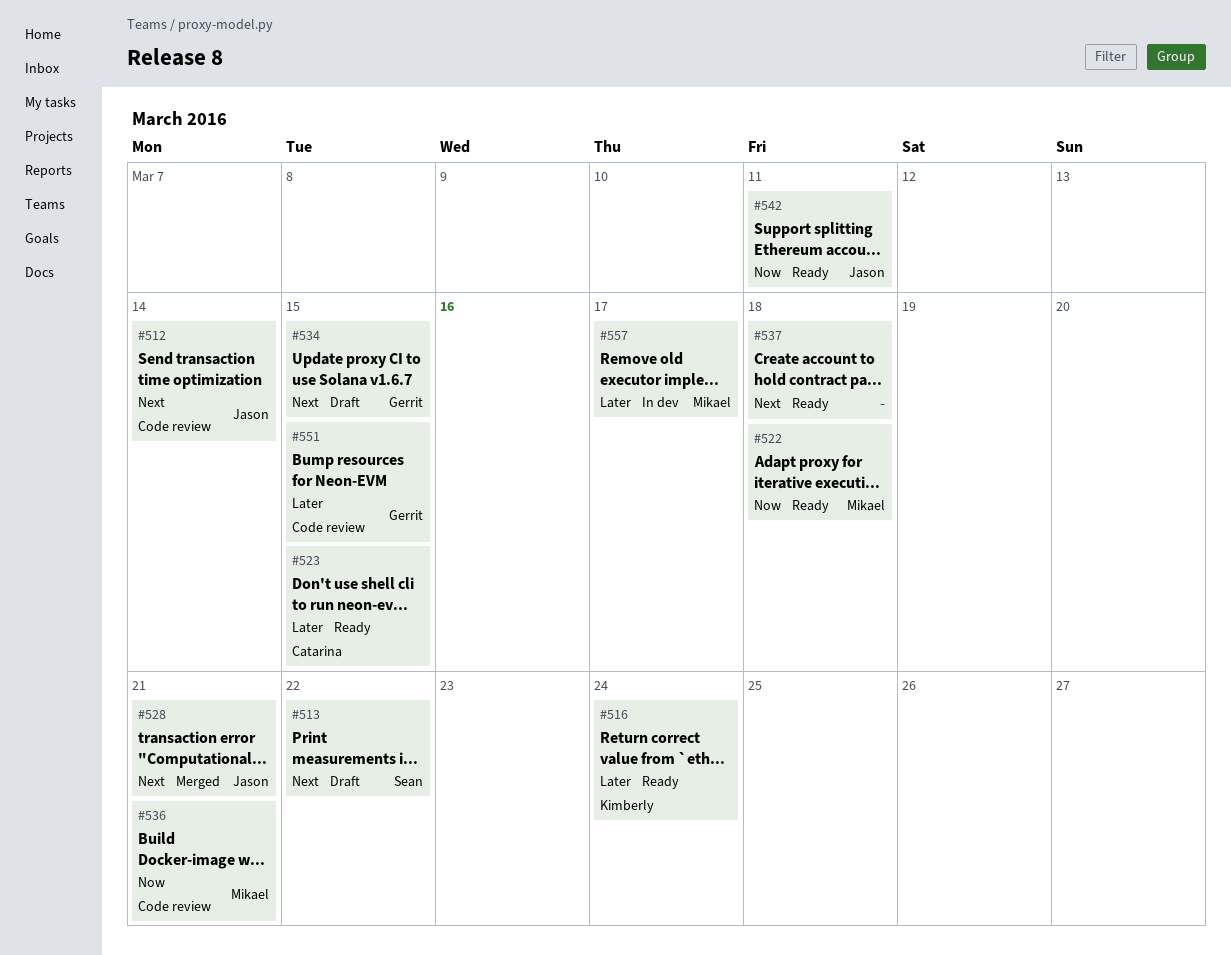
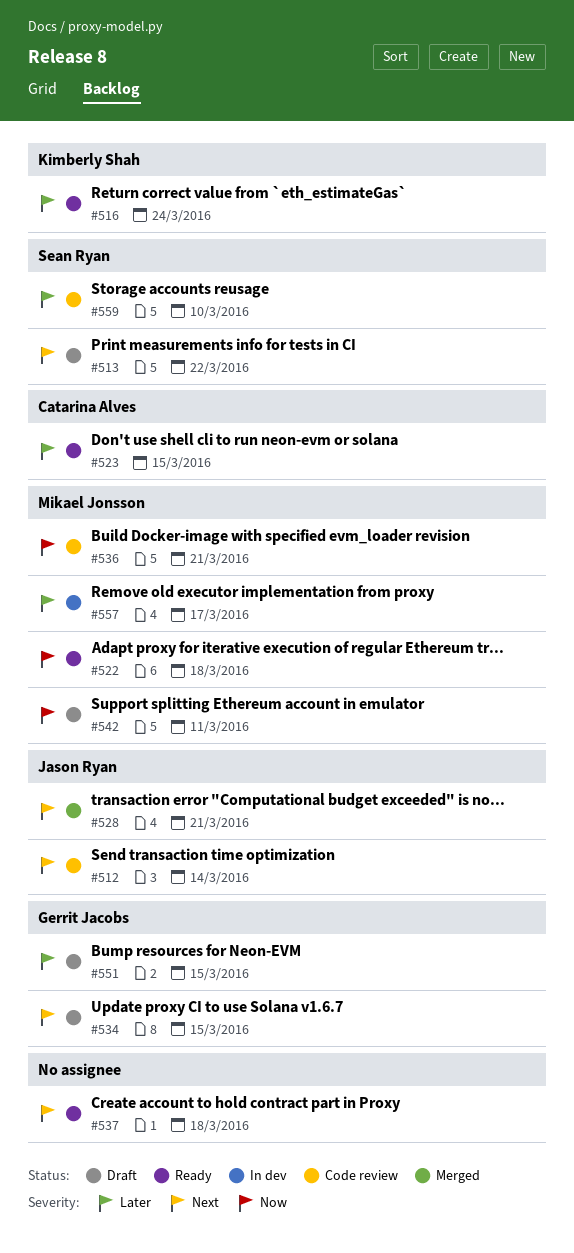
#542, status: Ready -> Draft
#542, owner: Jason Ryan -> Mikael Jonsson
#551, status: Code review -> Draft
#559: none -> present

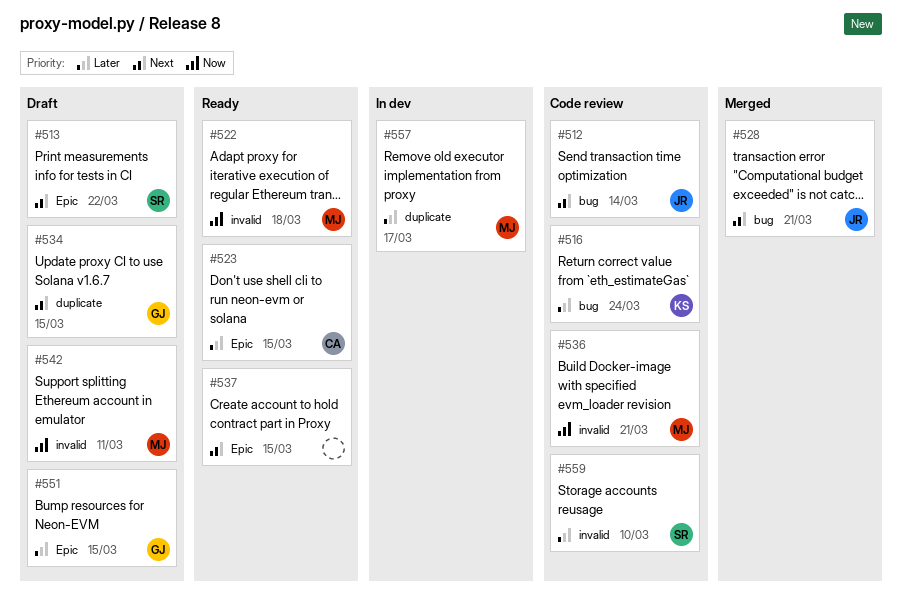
#516, status: Ready -> Code review
#537, due: Mar 18 -> Mar 15

